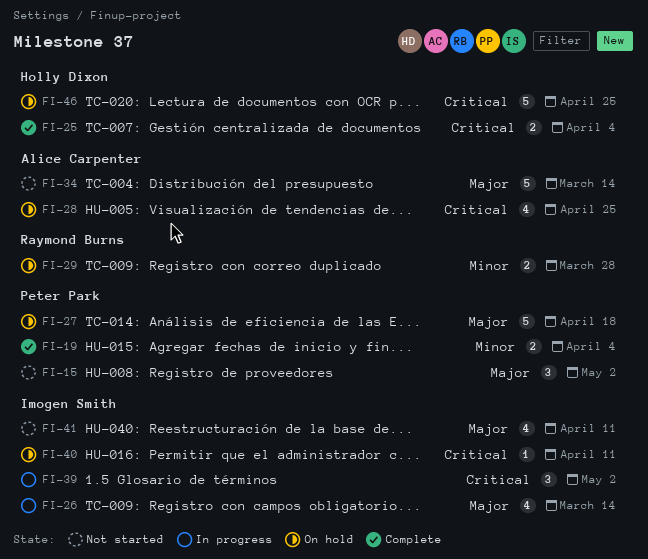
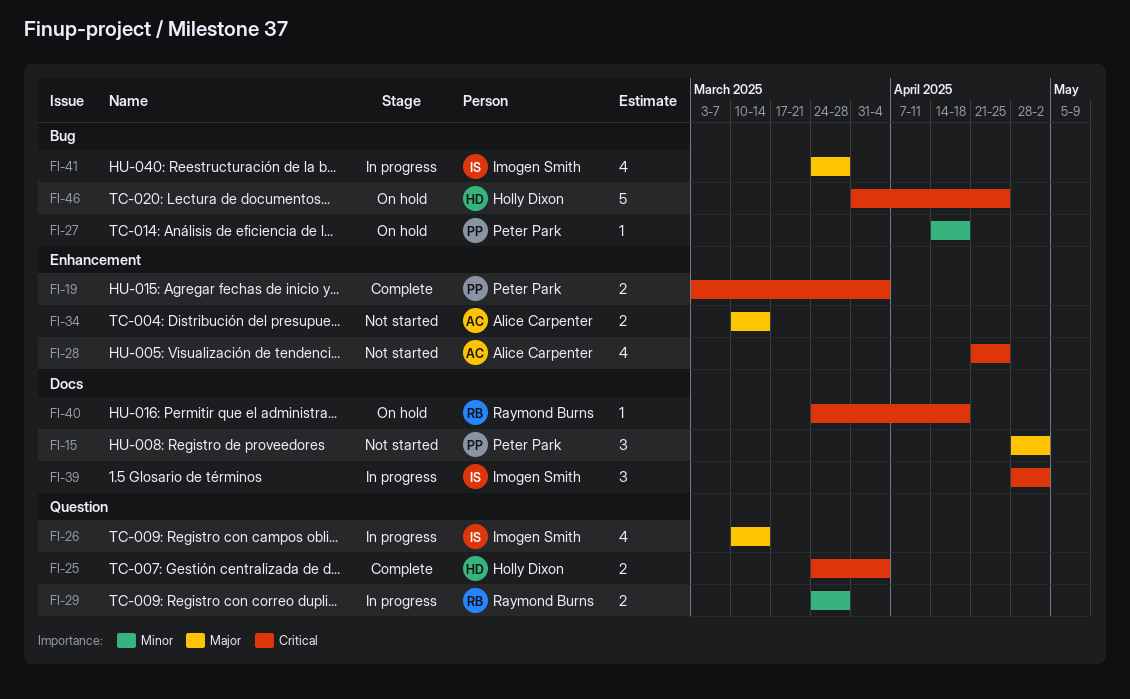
FI-19, priority: Minor -> Critical
FI-27, priority: Major -> Minor
FI-27, estimate: 5 -> 1
FI-28, status: On hold -> Not started
FI-29, status: On hold -> In progress
FI-34, estimate: 5 -> 2
FI-40, owner: Imogen Smith -> Raymond Burns
FI-40, due: Apr 11 -> Apr 18
FI-41, status: Not started -> In progress
FI-41, due: Apr 11 -> Mar 28

